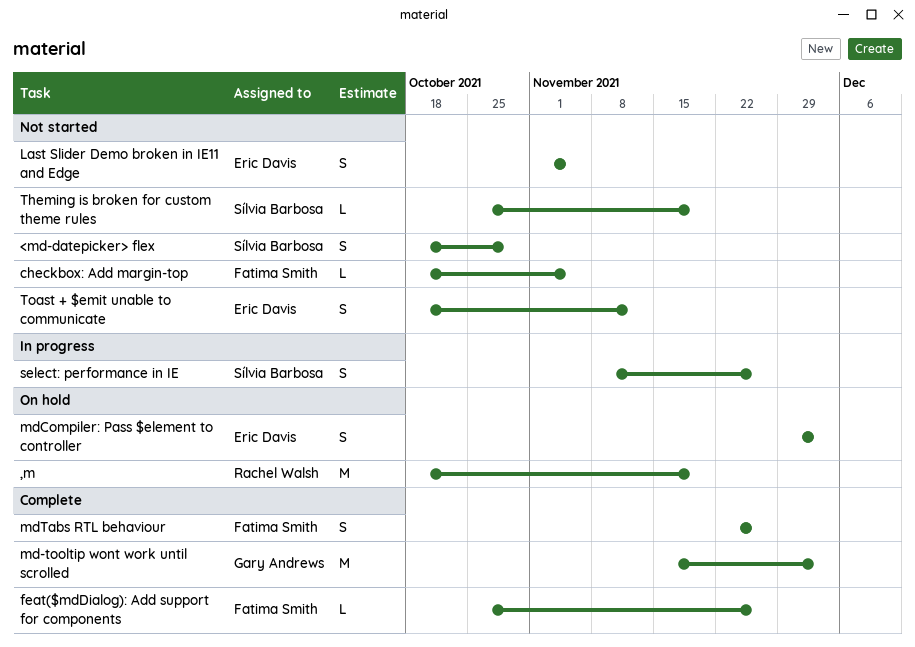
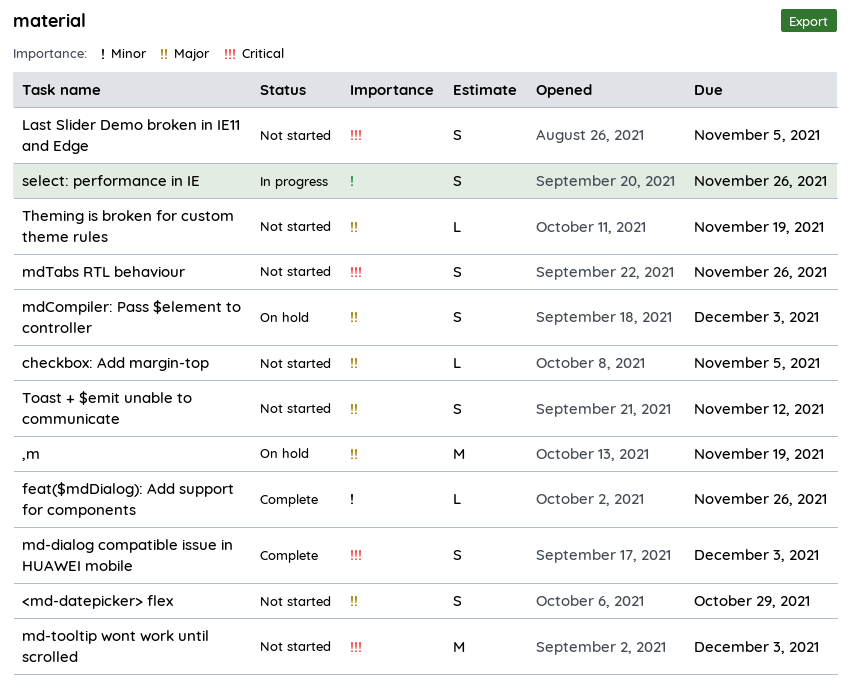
md-dialog compatible issue in HUAWEI mobile: none -> present
md-tooltip wont work until scrolled, status: Complete -> Not started
mdTabs RTL behaviour, status: Complete -> Not started

